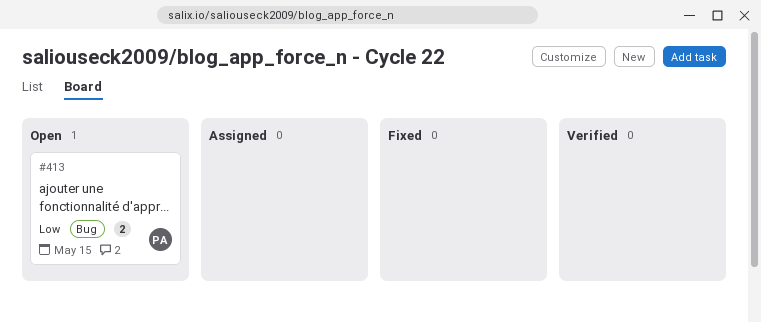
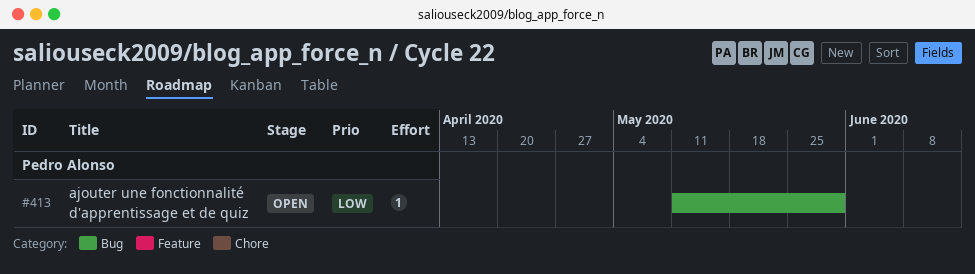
#413, estimate: 2 -> 1
#413, due: May 15 -> May 29

